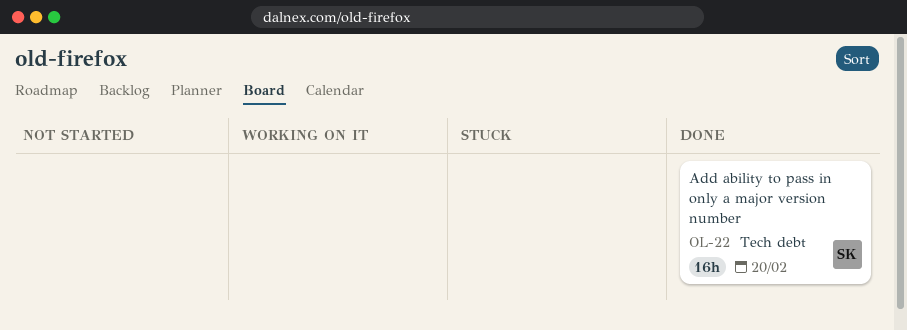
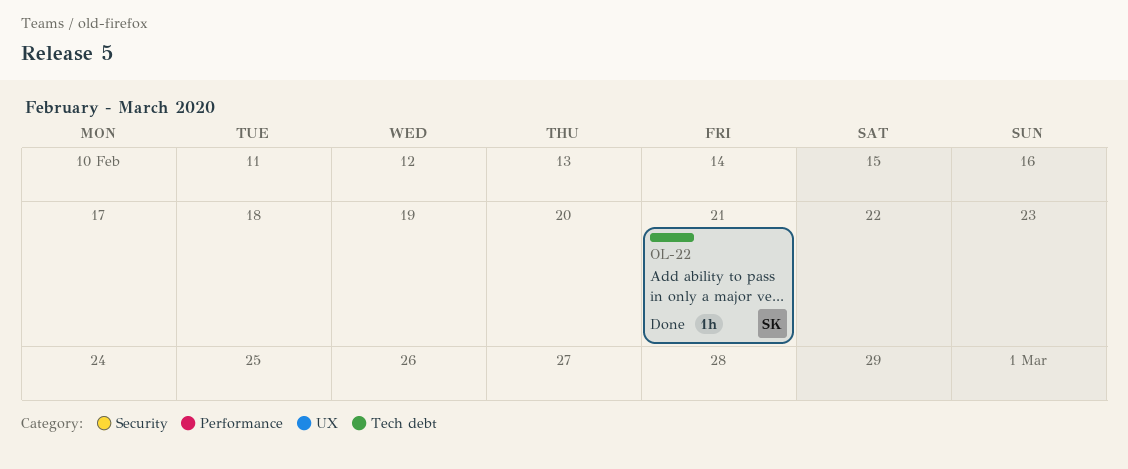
OL-22, estimate: 16h -> 1h
OL-22, due: Feb 20 -> Feb 21

